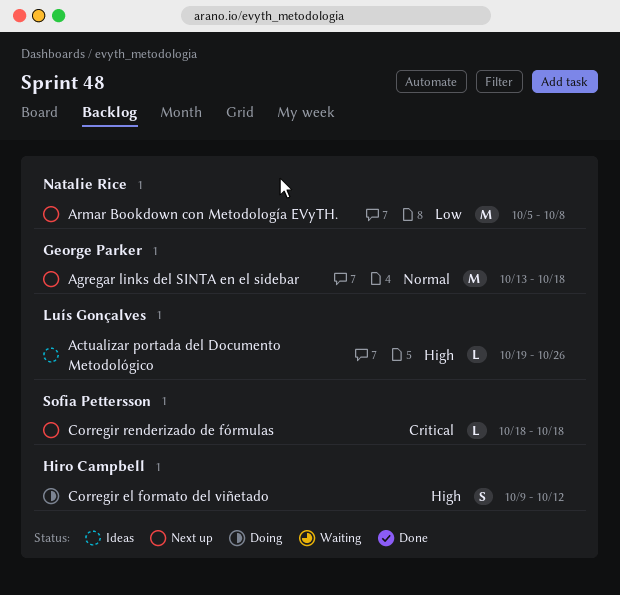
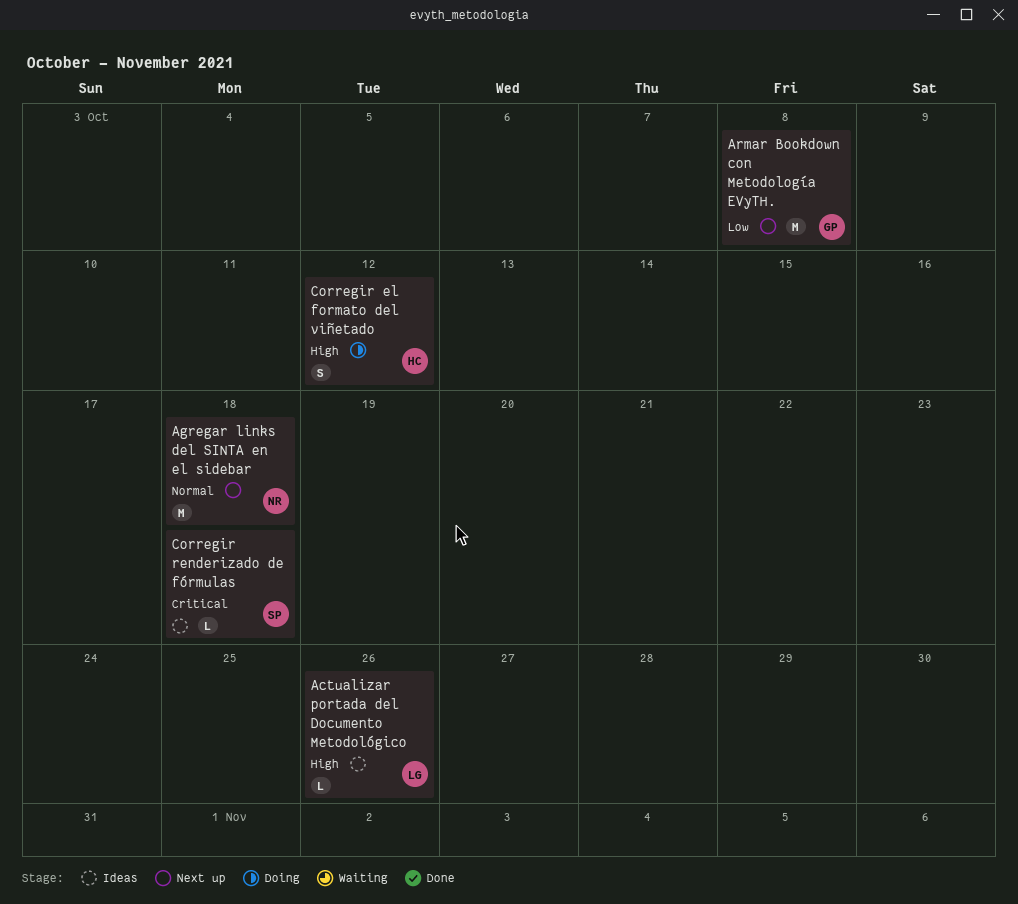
Agregar links del SINTA en el sidebar, owner: George Parker -> Natalie Rice
Armar Bookdown con Metodología EVyTH., owner: Natalie Rice -> George Parker
Corregir renderizado de fórmulas, status: Next up -> Ideas

